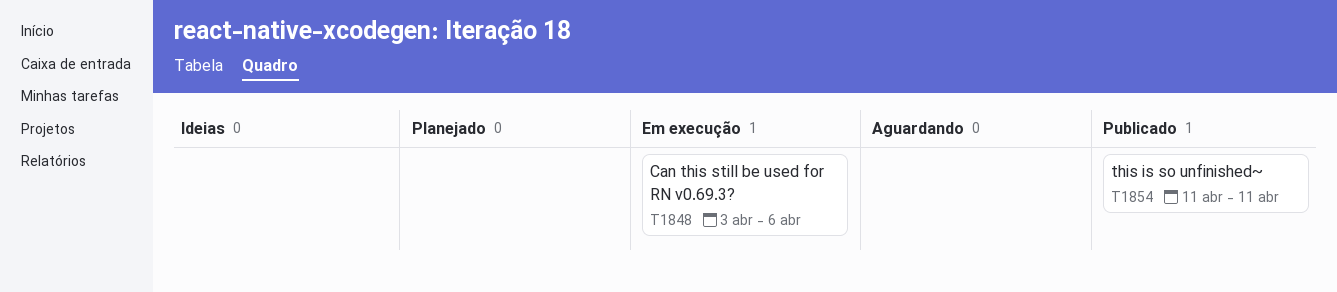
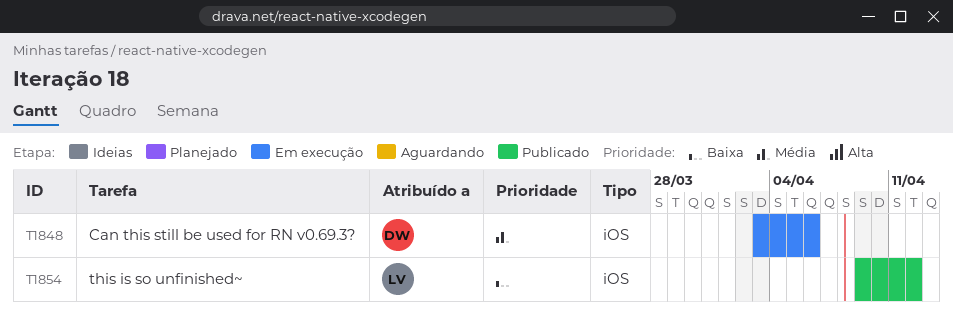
T1854, start: Apr 11 -> Apr 9
T1854, due: Apr 11 -> Apr 12

